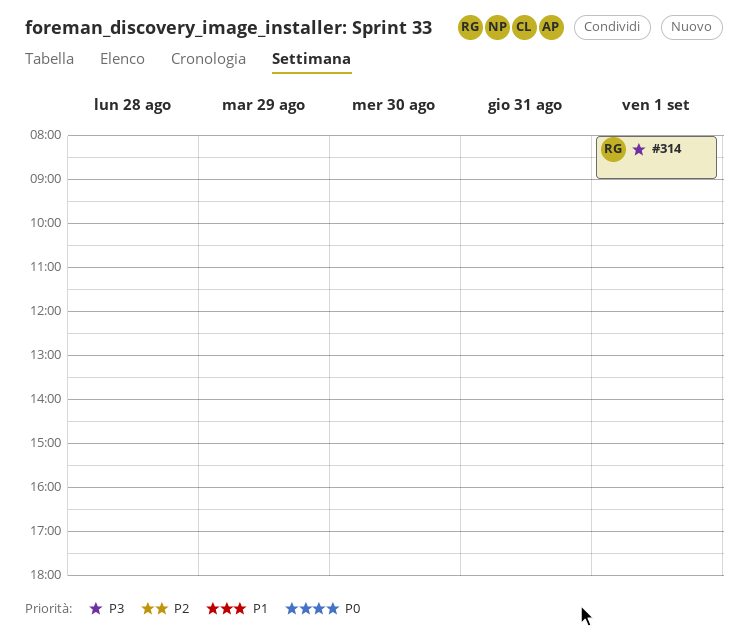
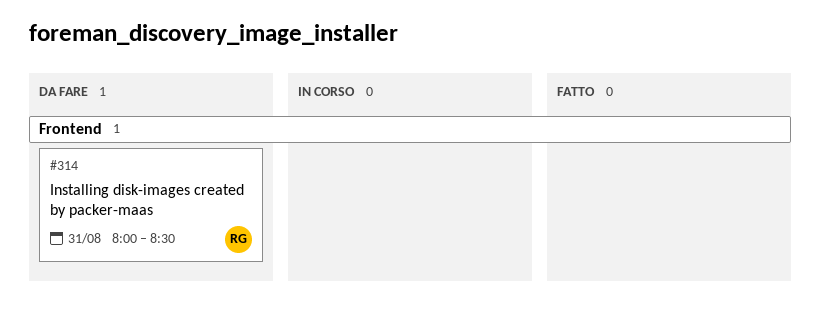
#314, day: Sep 1 -> Aug 31
#314, ends: 09:00 -> 08:30

